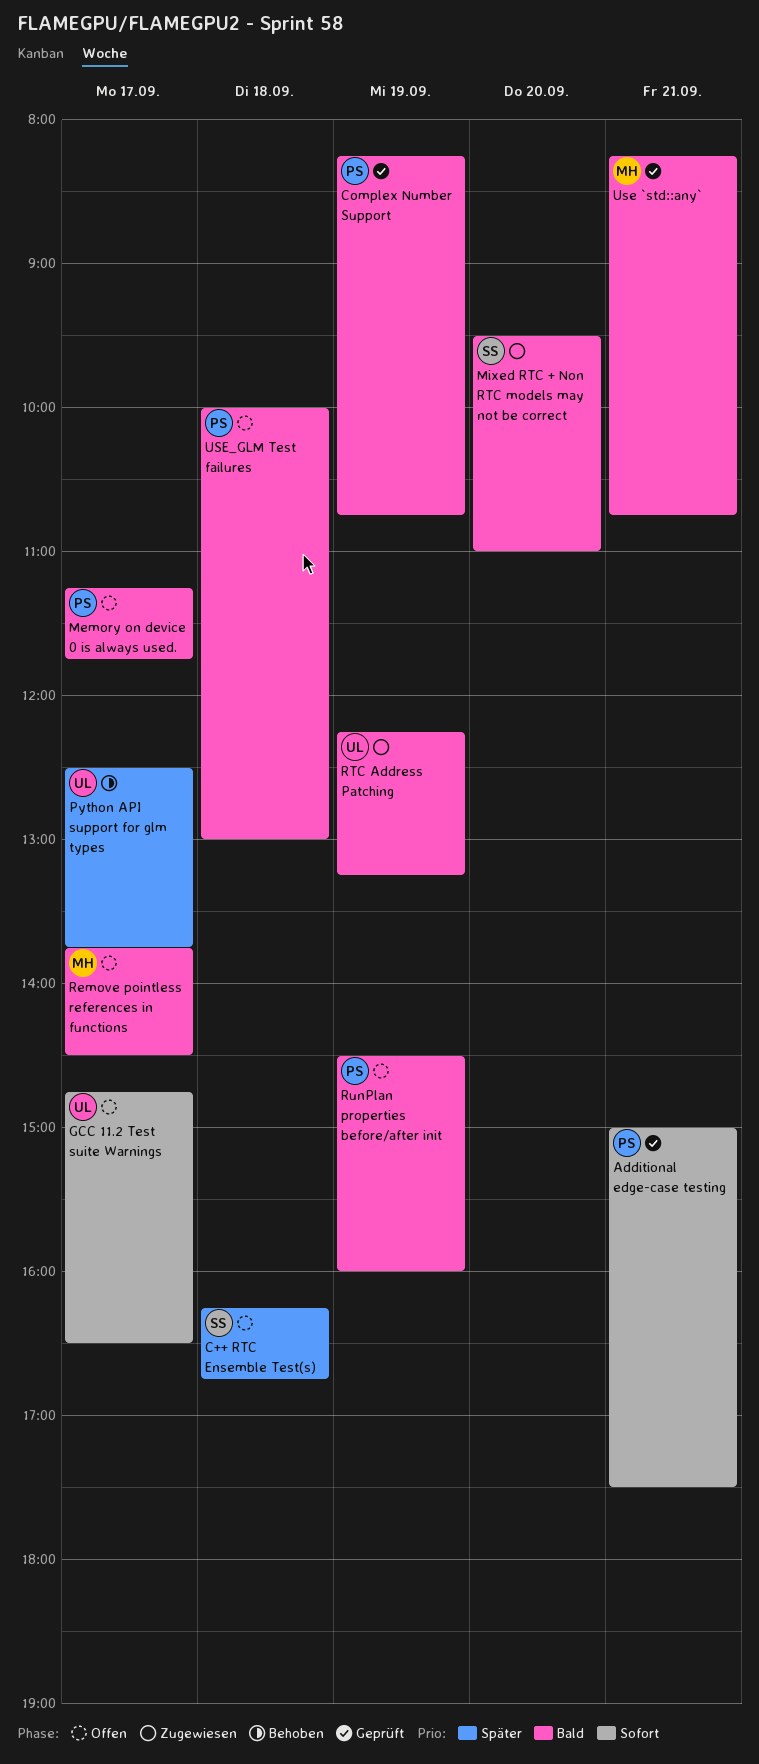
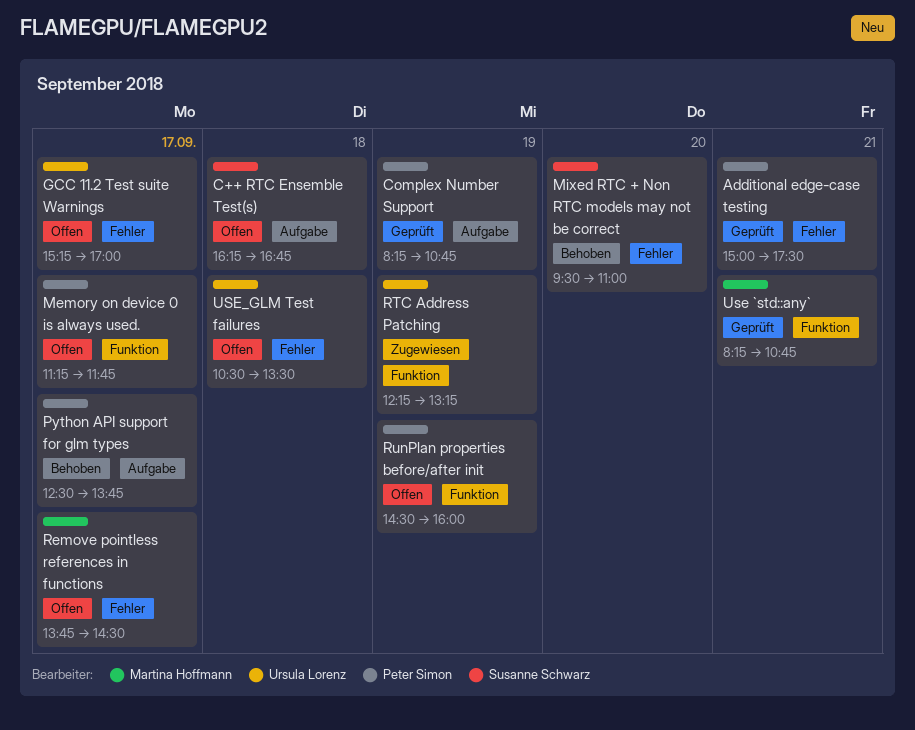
GCC 11.2 Test suite Warnings, begins: 14:45 -> 15:15
GCC 11.2 Test suite Warnings, ends: 16:30 -> 17:00
Mixed RTC + Non RTC models may not be correct, status: Zugewiesen -> Behoben
Python API support for glm types, owner: Ursula Lorenz -> Peter Simon
USE_GLM Test failures, owner: Peter Simon -> Ursula Lorenz
USE_GLM Test failures, begins: 10:00 -> 10:30
USE_GLM Test failures, ends: 13:00 -> 13:30

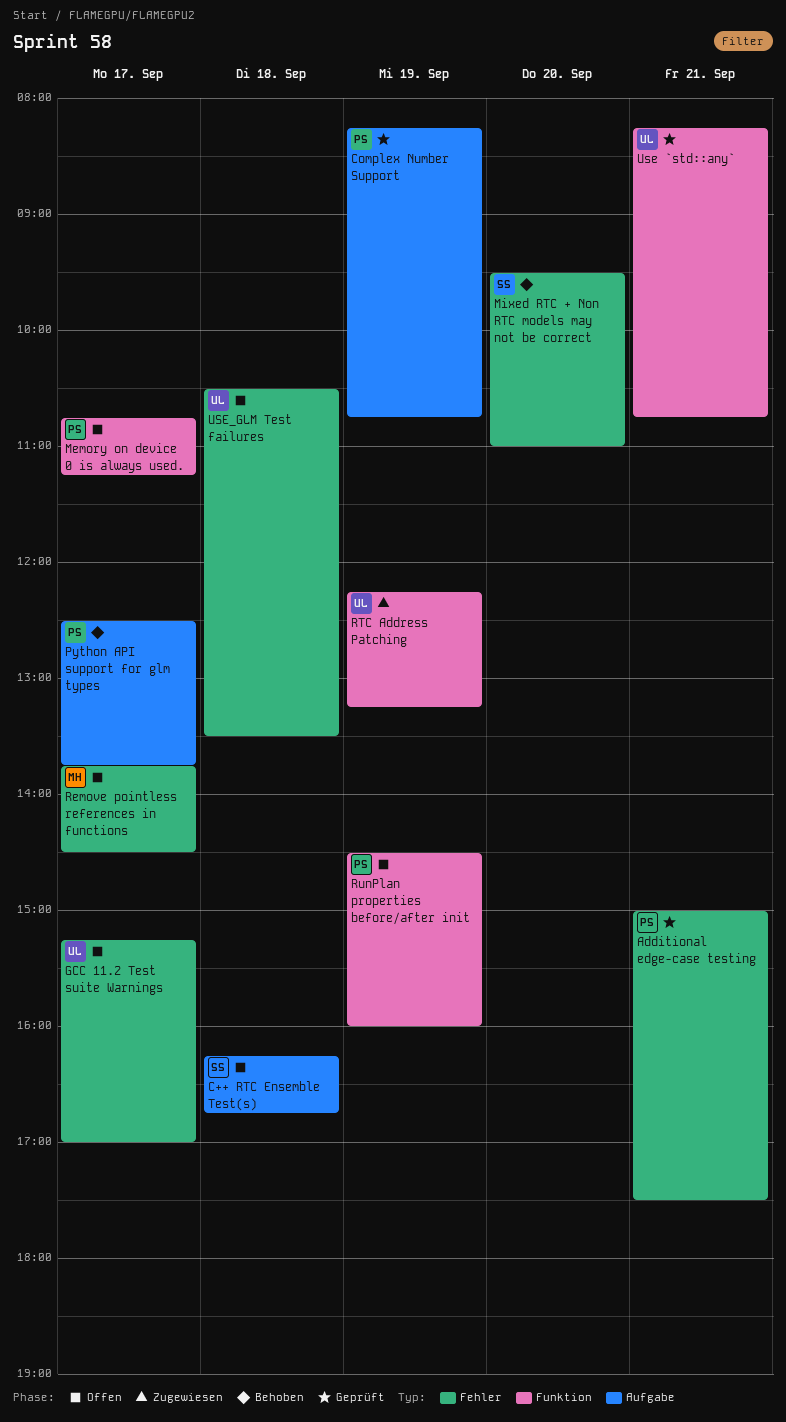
Memory on device 0 is always used., begins: 11:15 -> 10:45
Memory on device 0 is always used., ends: 11:45 -> 11:15
Use `std::any`, owner: Martina Hoffmann -> Ursula Lorenz

